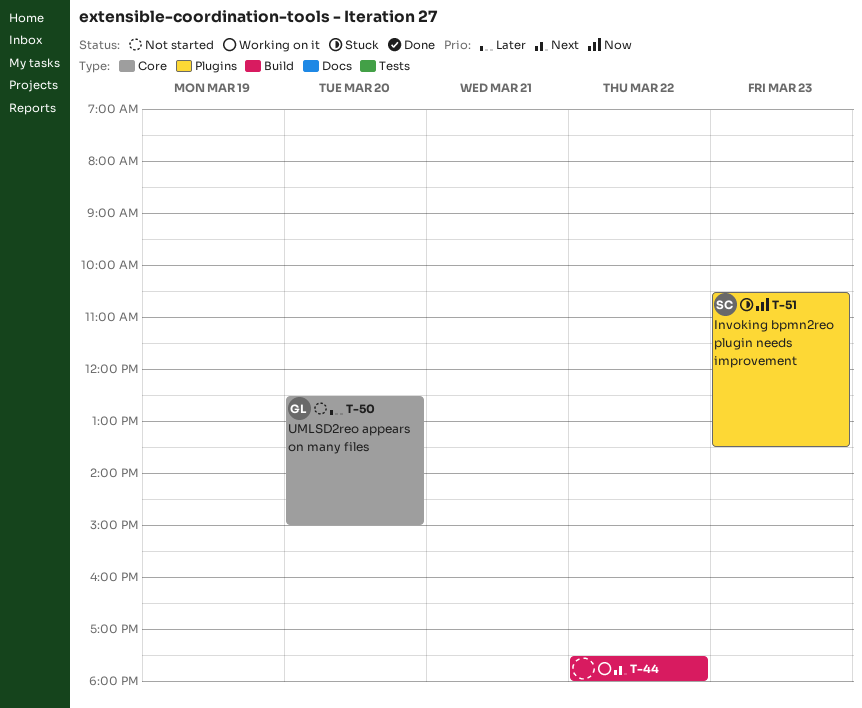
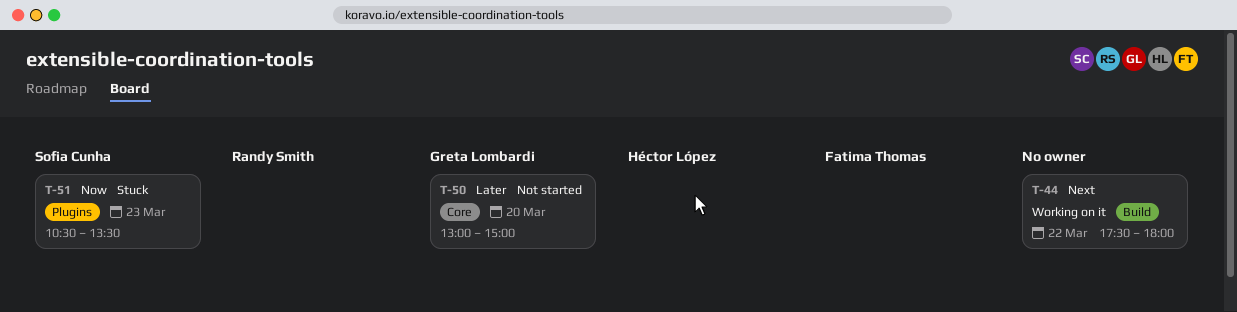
T-50, begins: 12:30 -> 13:00

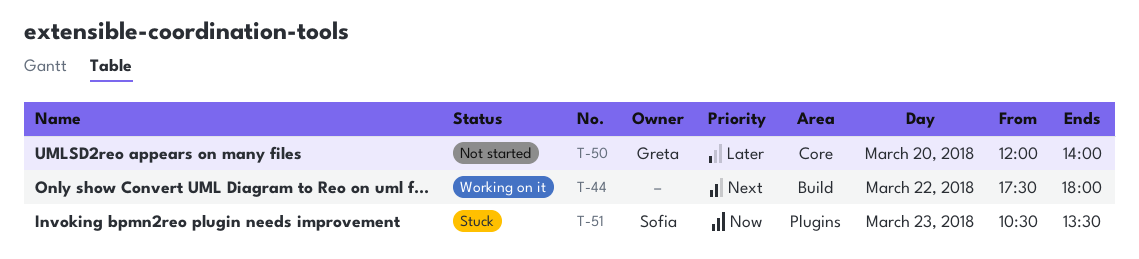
T-50, begins: 13:00 -> 12:00
T-50, ends: 15:00 -> 14:00

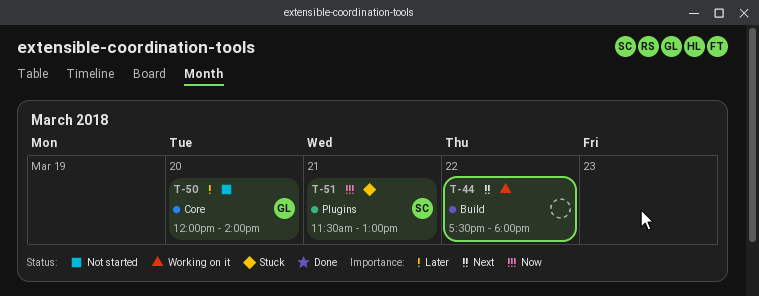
T-51, day: Mar 23 -> Mar 21
T-51, begins: 10:30 -> 11:30
T-51, ends: 13:30 -> 13:00

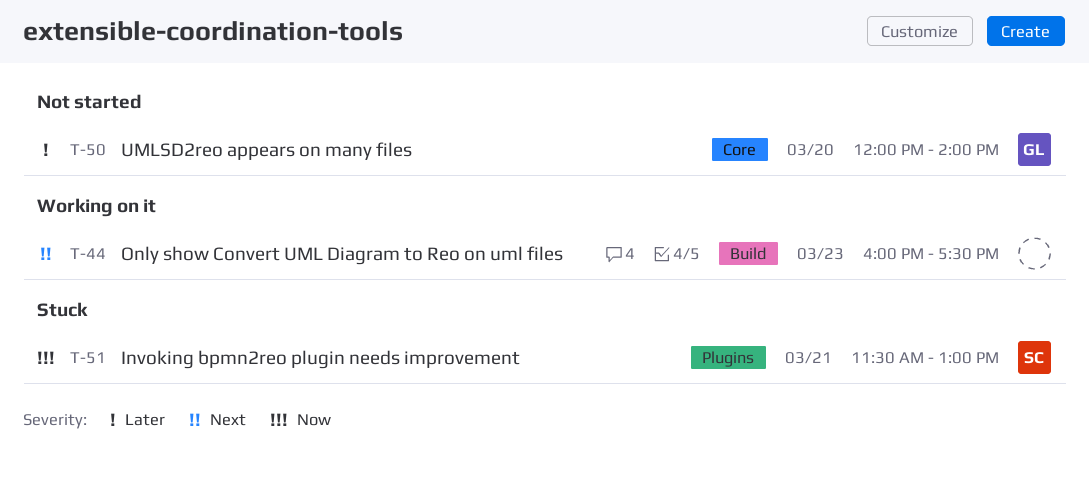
T-44, day: Mar 22 -> Mar 23
T-44, begins: 17:30 -> 16:00
T-44, ends: 18:00 -> 17:30

